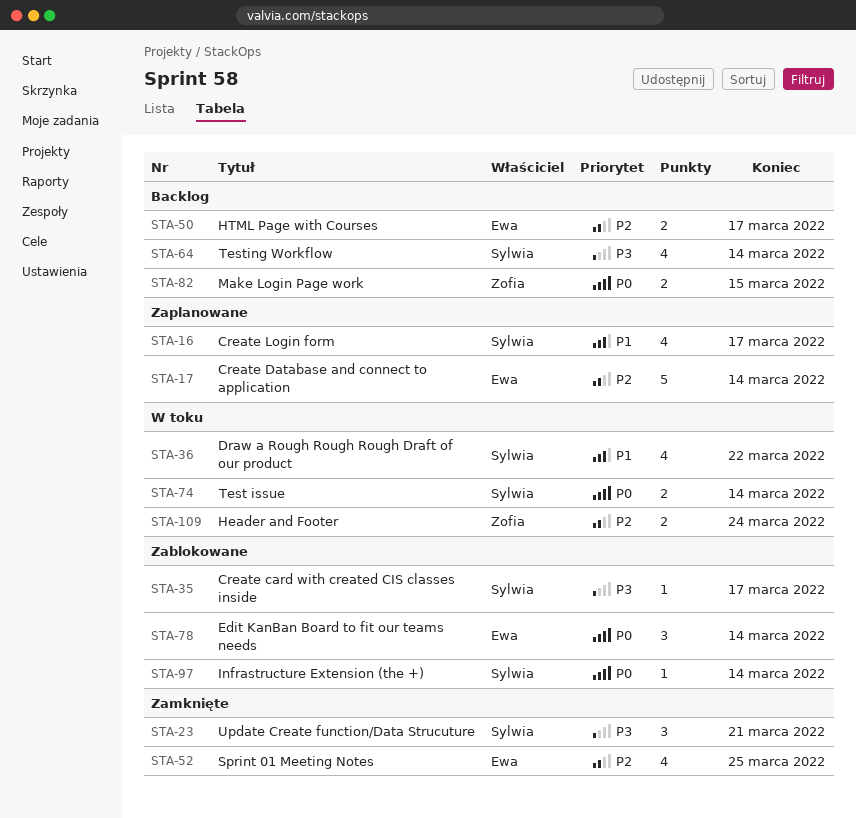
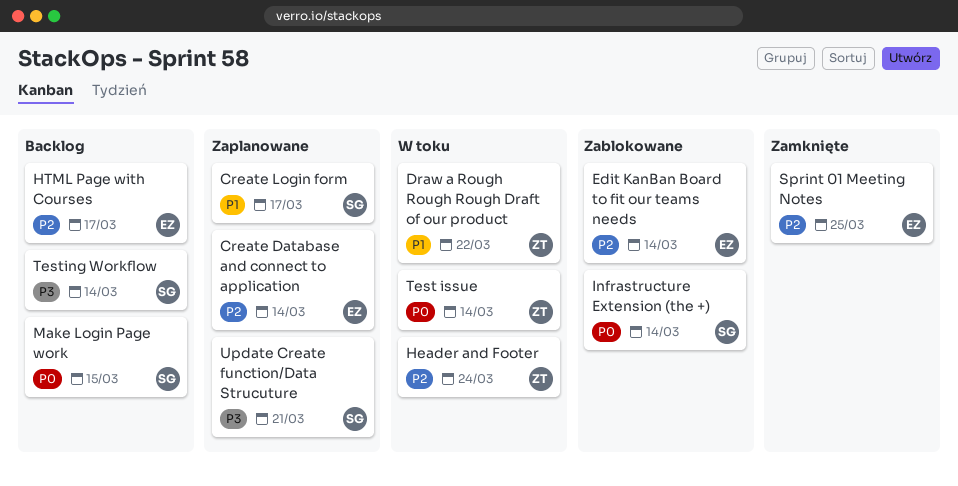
Create card with created CIS classes inside: present -> none
Draw a Rough Rough Rough Draft of our product, owner: Sylwia -> Zofia
Edit KanBan Board to fit our teams needs, priority: P0 -> P2
Make Login Page work, owner: Zofia -> Sylwia
Test issue, owner: Sylwia -> Zofia
Update Create function/Data Strucuture, status: Zamknięte -> Zaplanowane

